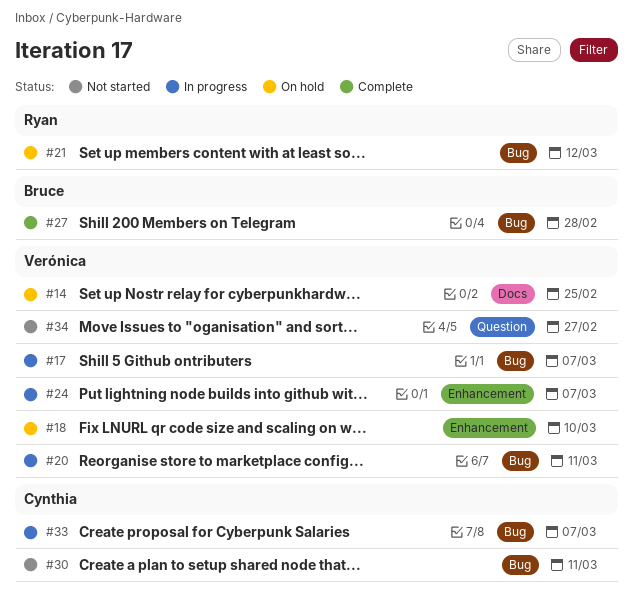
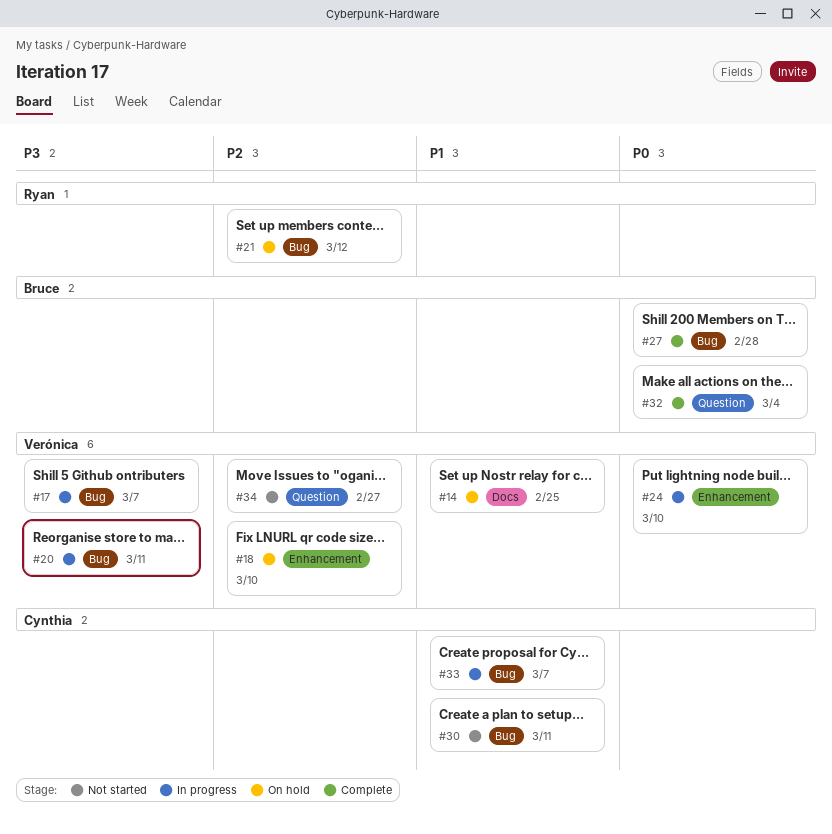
#24, due: Mar 7 -> Mar 10
#32: none -> present

